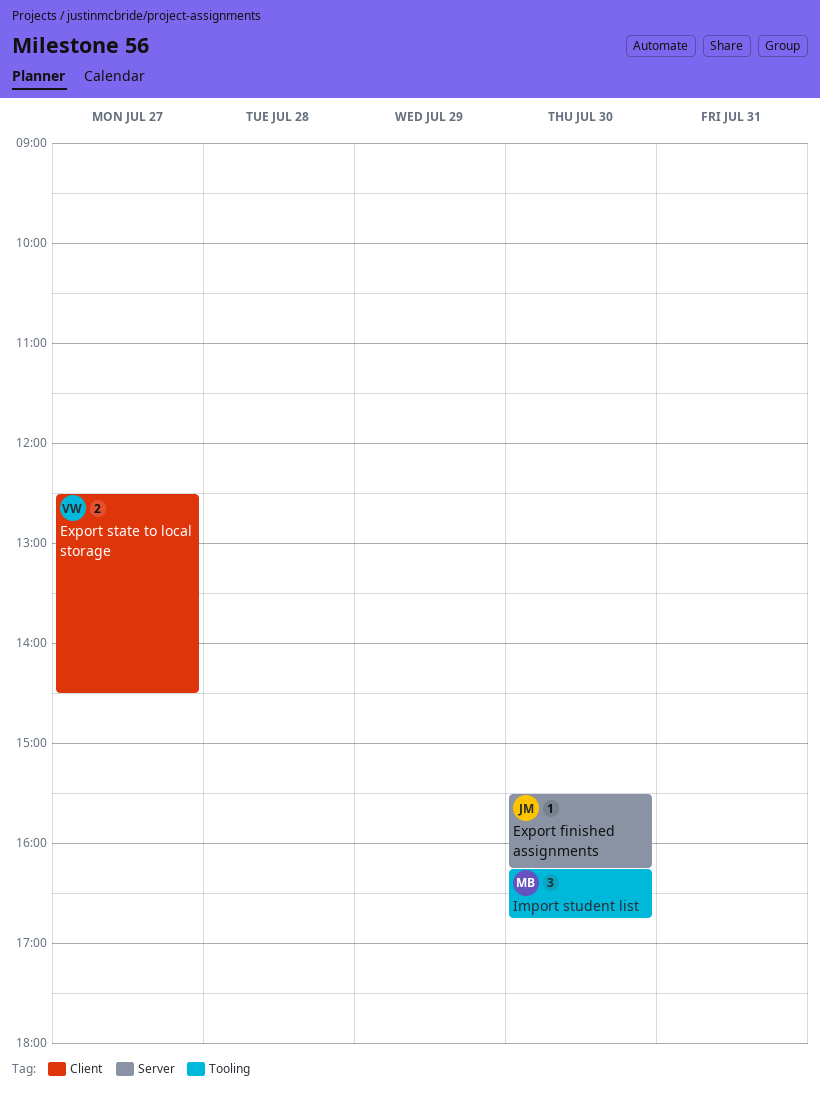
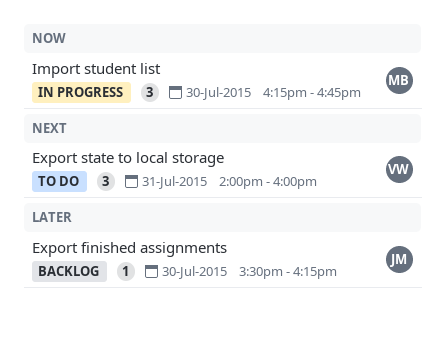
Export state to local storage, estimate: 2 -> 3
Export state to local storage, day: Jul 27 -> Jul 31
Export state to local storage, begins: 12:30 -> 14:00
Export state to local storage, ends: 14:30 -> 16:00

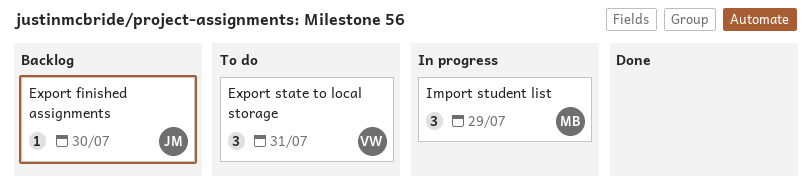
Import student list, day: Jul 30 -> Jul 29

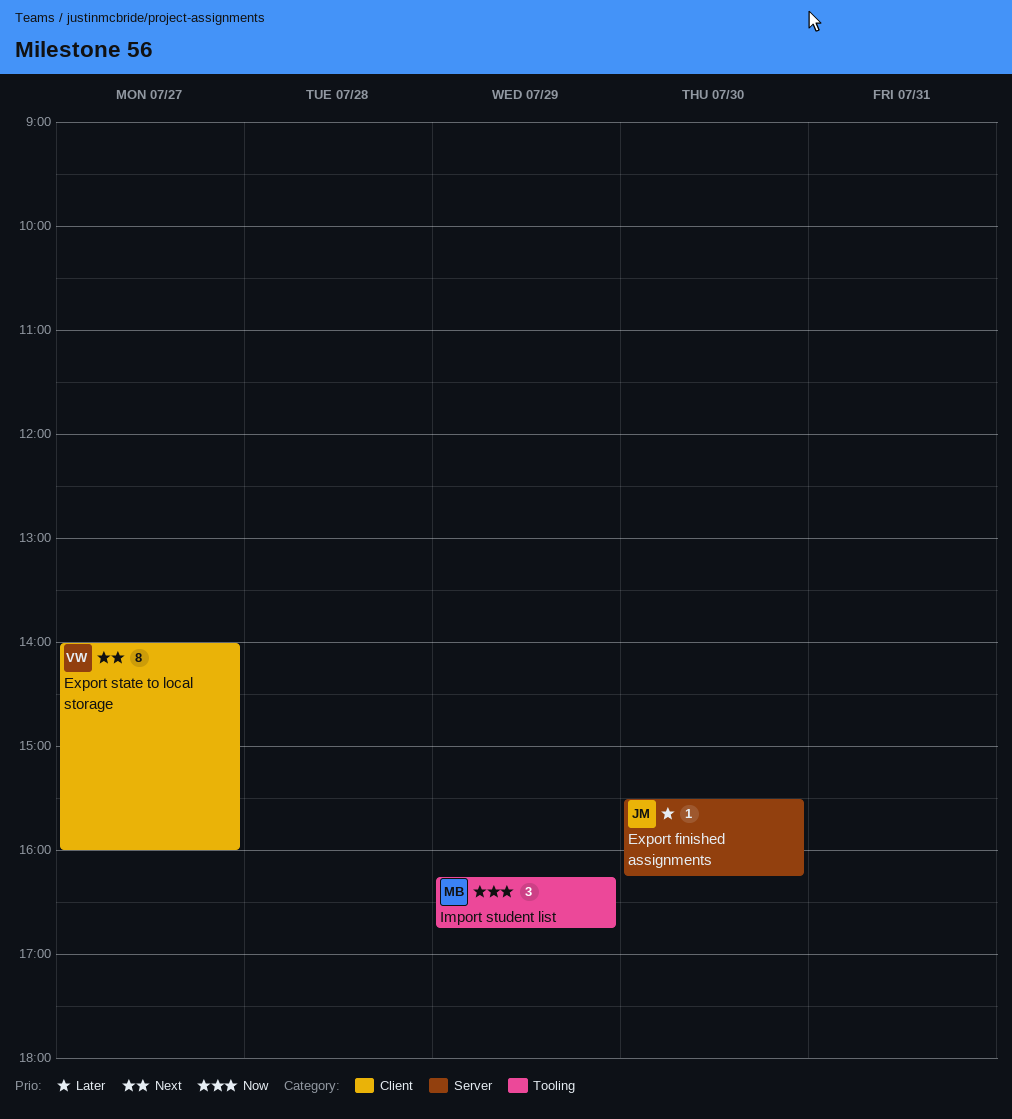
Export state to local storage, estimate: 3 -> 8
Export state to local storage, day: Jul 31 -> Jul 27

